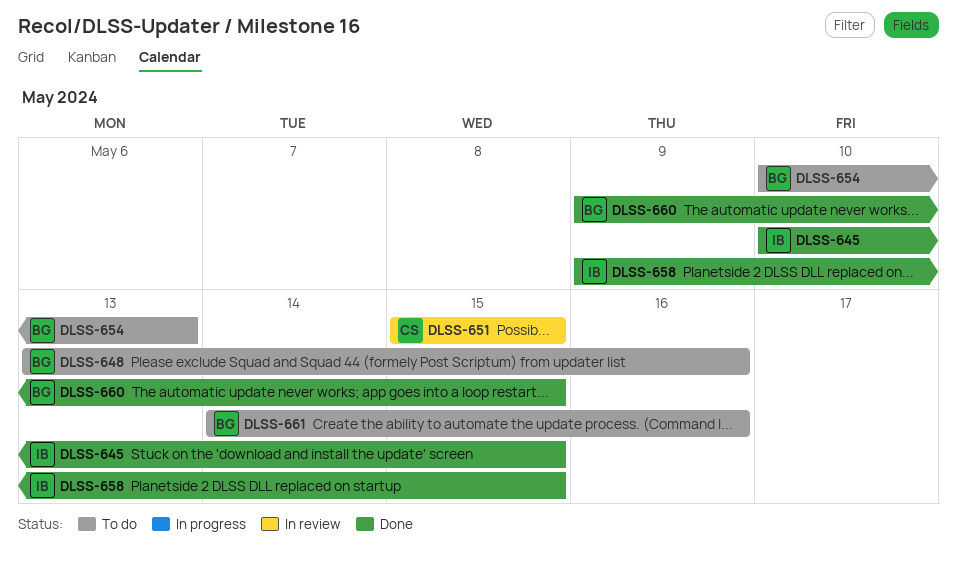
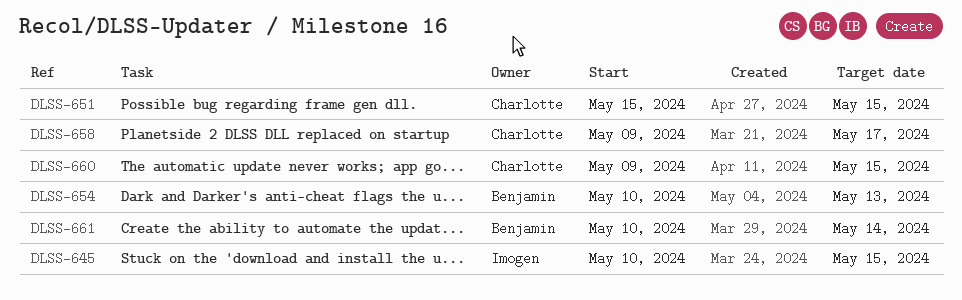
DLSS-648: present -> none
DLSS-658, owner: Imogen -> Charlotte
DLSS-658, due: May 15 -> May 17
DLSS-660, owner: Benjamin -> Charlotte
DLSS-661, start: May 14 -> May 10
DLSS-661, due: May 16 -> May 14

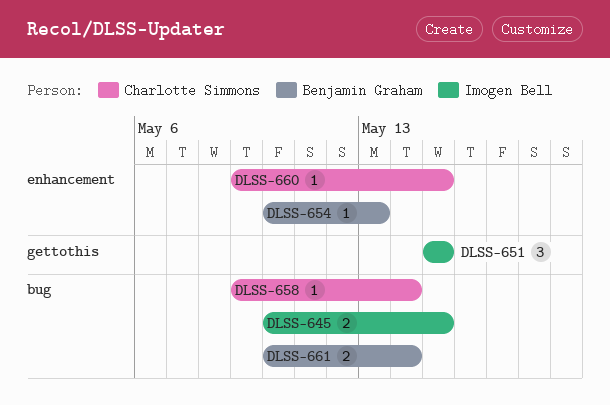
DLSS-651, owner: Charlotte Simmons -> Imogen Bell
DLSS-658, due: May 17 -> May 14

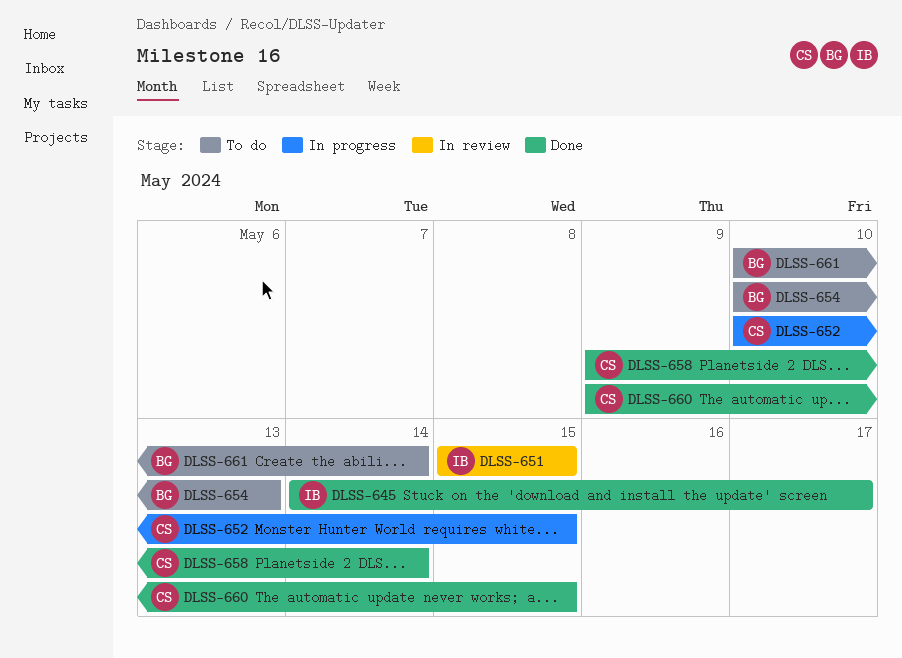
DLSS-645, start: May 10 -> May 14
DLSS-645, due: May 15 -> May 17
DLSS-652: none -> present

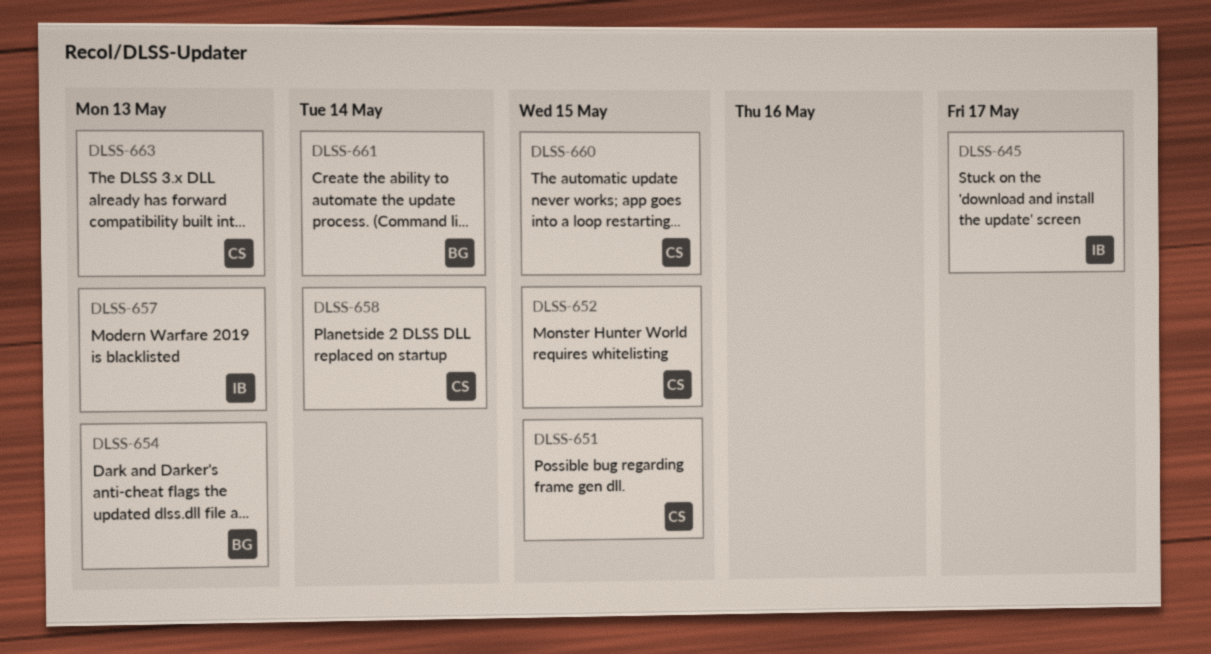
DLSS-651, owner: IB -> CS
DLSS-657: none -> present
DLSS-663: none -> present

